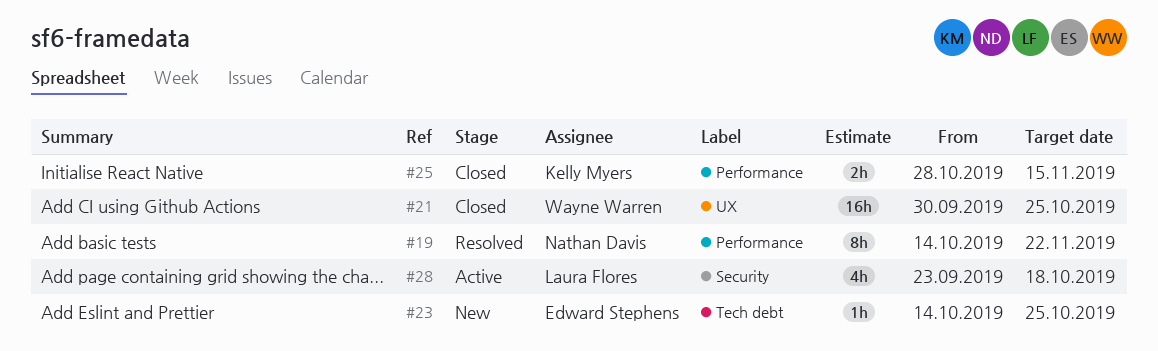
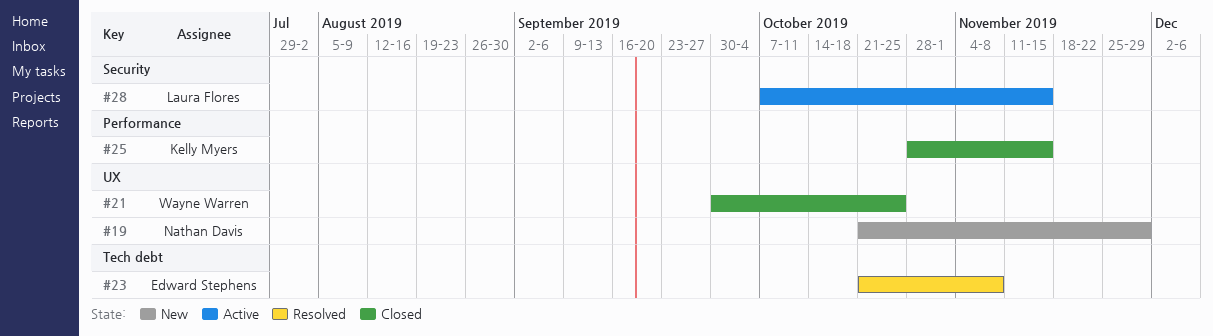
#19, status: Resolved -> New
#19, label: Performance -> UX
#19, start: Oct 14 -> Oct 21
#19, due: Nov 22 -> Nov 29
#23, status: New -> Resolved
#23, start: Oct 14 -> Oct 21
#23, due: Oct 25 -> Nov 8
#28, start: Sep 23 -> Oct 7
#28, due: Oct 18 -> Nov 15

